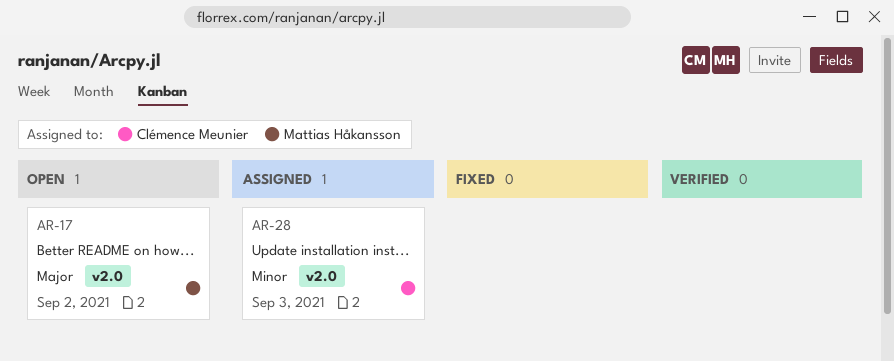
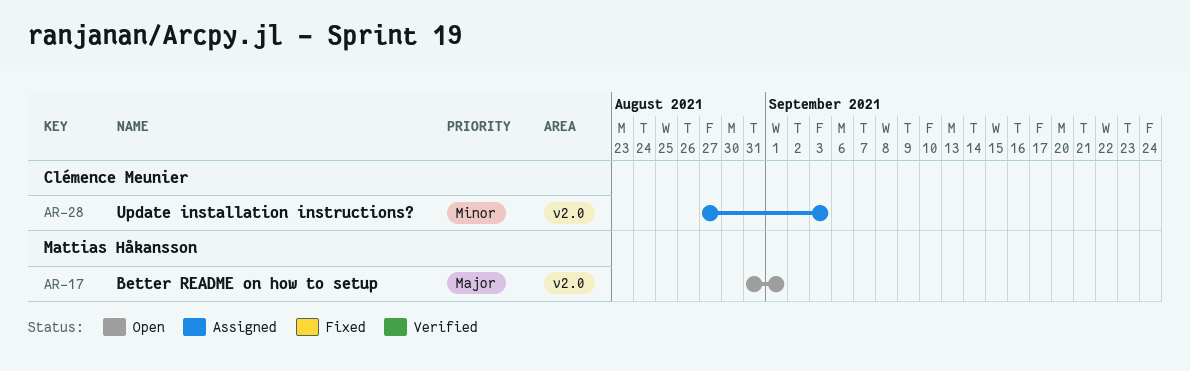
AR-17, due: Sep 2 -> Sep 1

